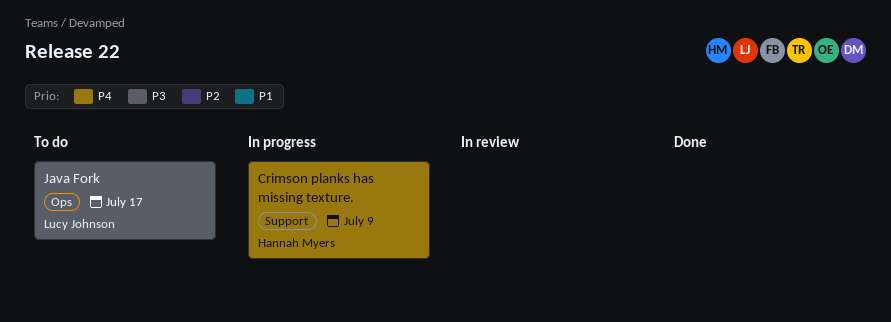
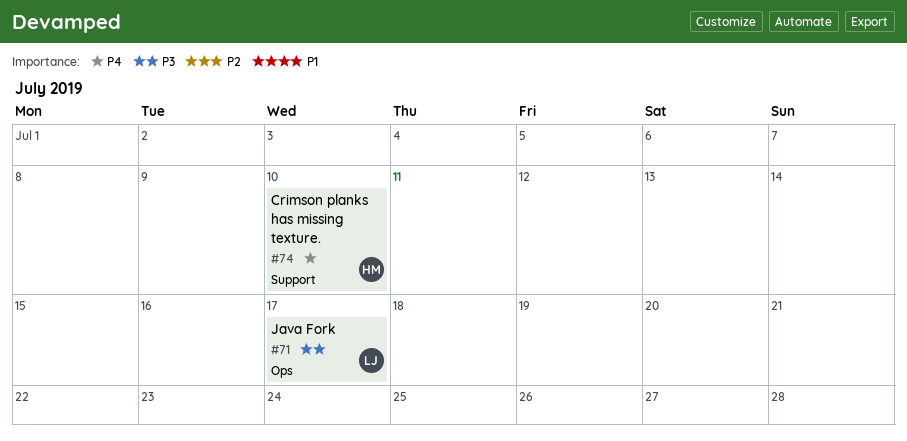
Crimson planks has missing texture., due: Jul 9 -> Jul 10

